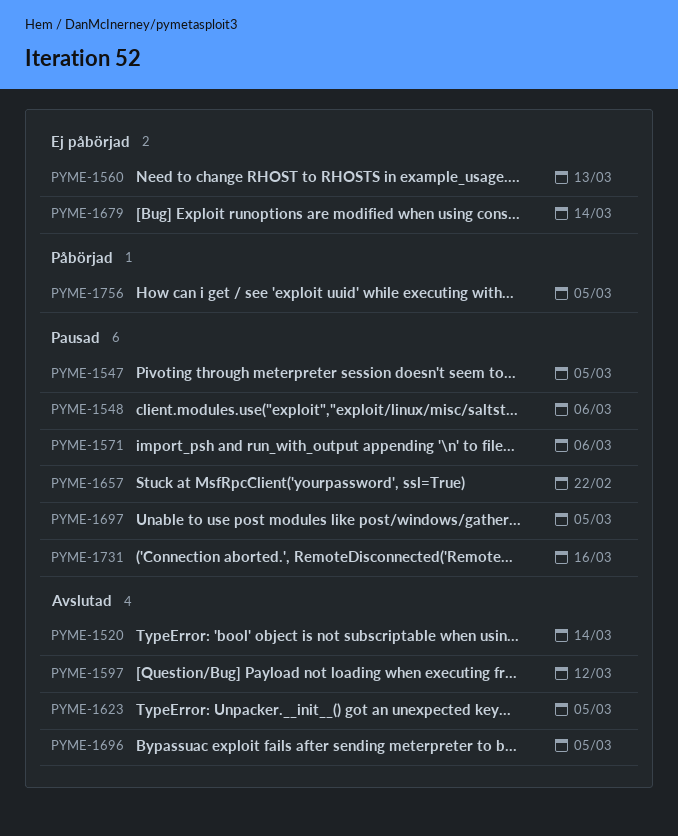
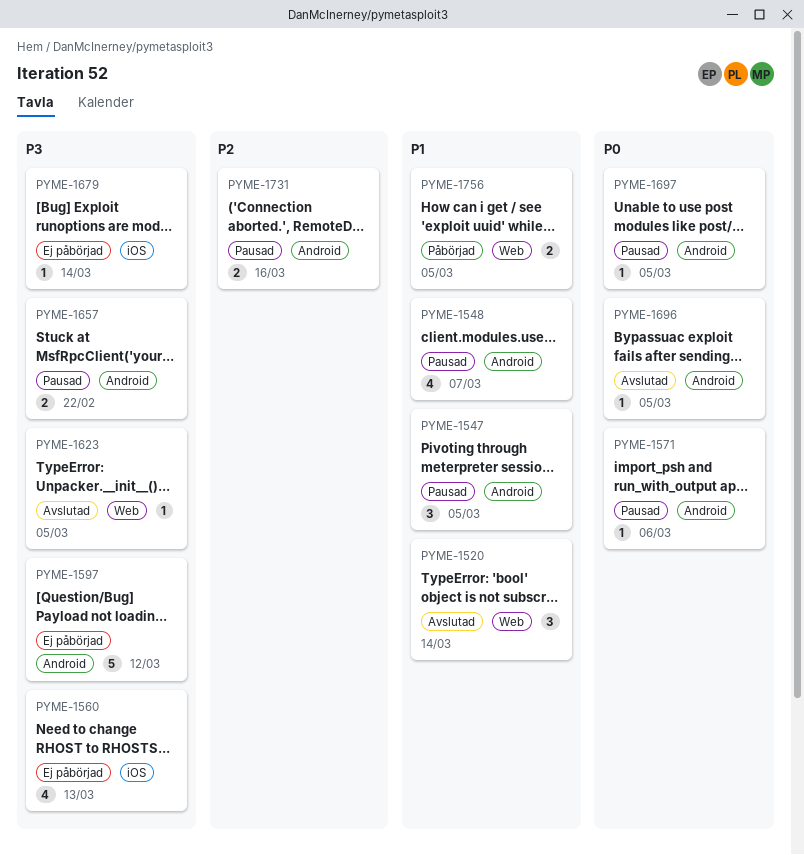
PYME-1548, due: Mar 6 -> Mar 7
PYME-1597, status: Avslutad -> Ej påbörjad

